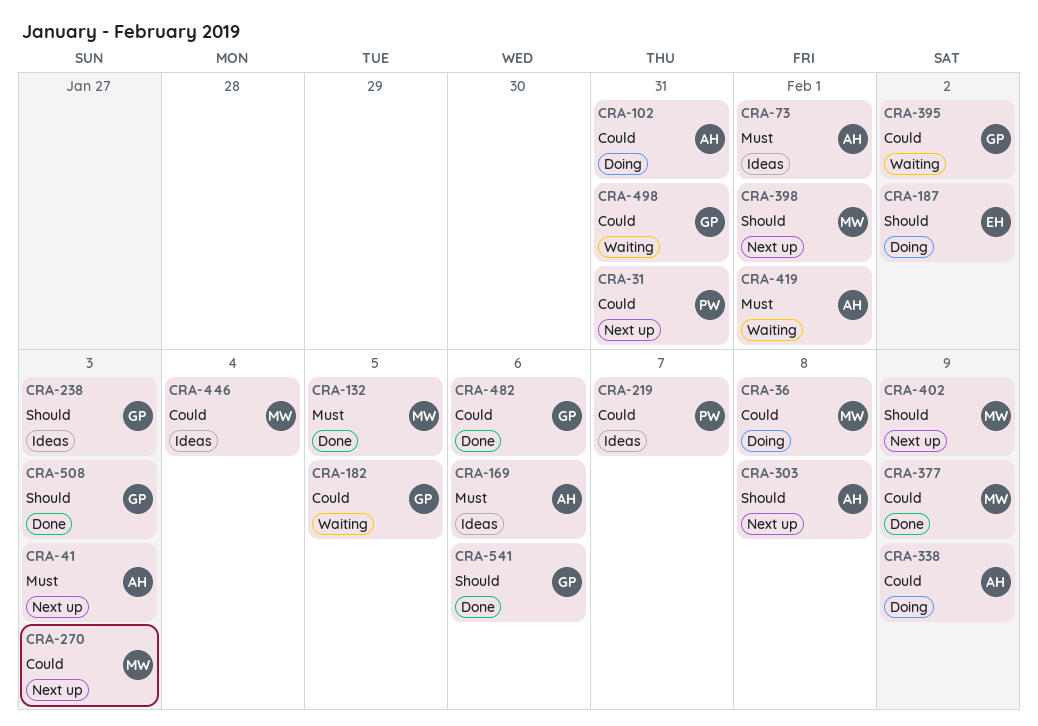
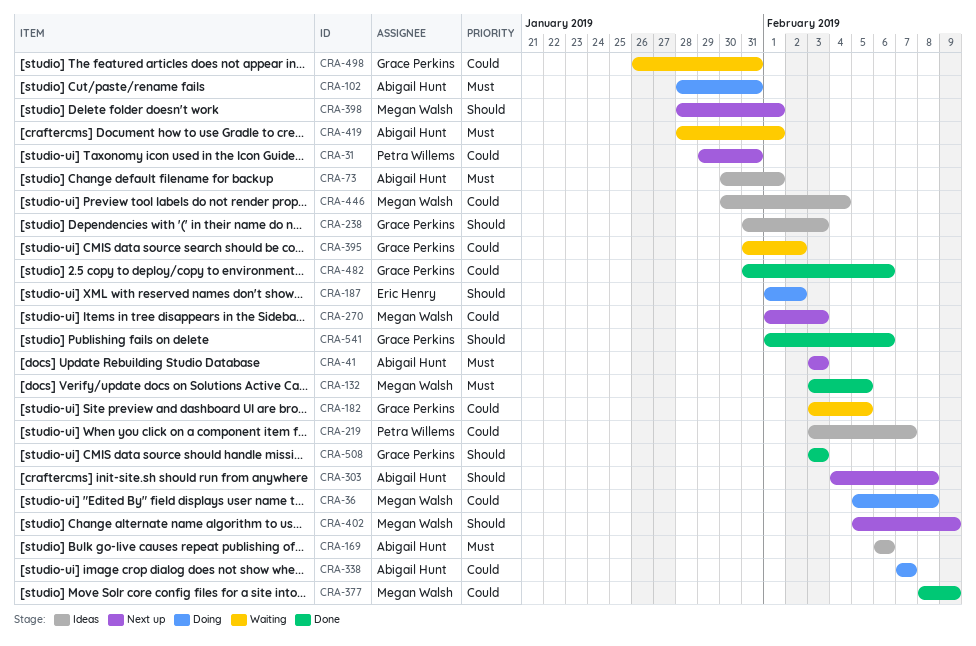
CRA-102, priority: Could -> Must
CRA-338, due: Feb 9 -> Feb 7

